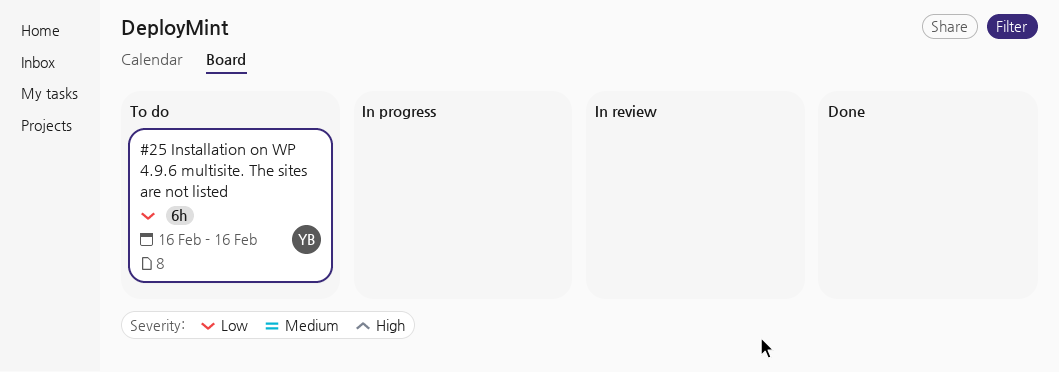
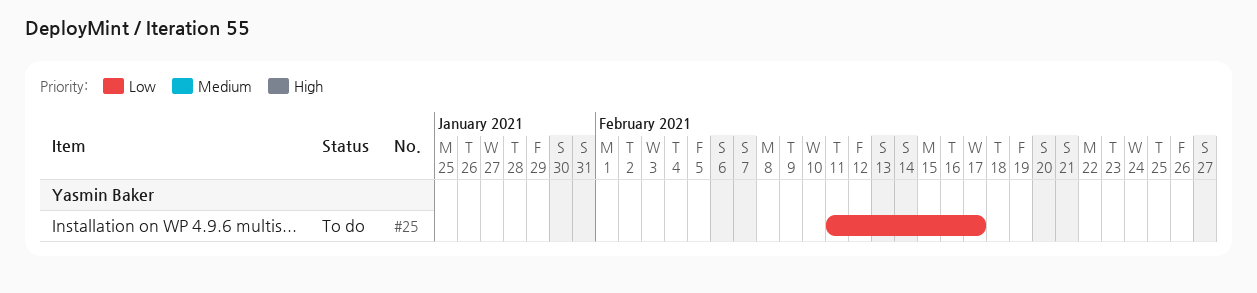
#25, start: Feb 16 -> Feb 11
#25, due: Feb 16 -> Feb 17

